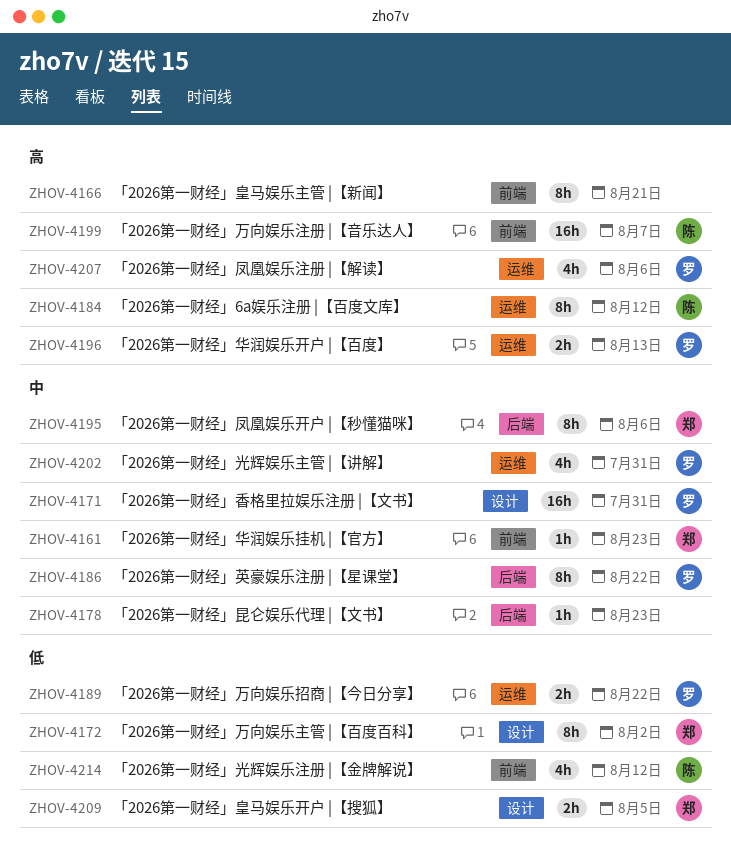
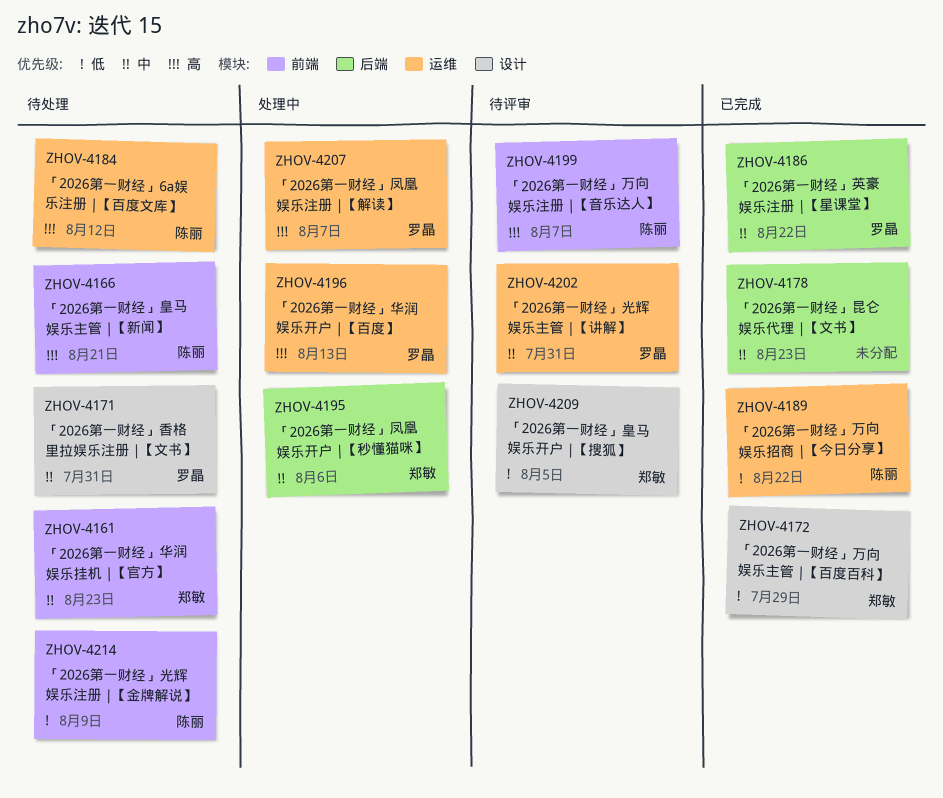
ZHOV-4166, owner: none -> 陈丽
ZHOV-4172, due: Aug 2 -> Jul 29
ZHOV-4189, owner: 罗晶 -> 陈丽
ZHOV-4207, due: Aug 6 -> Aug 7
ZHOV-4214, due: Aug 12 -> Aug 9

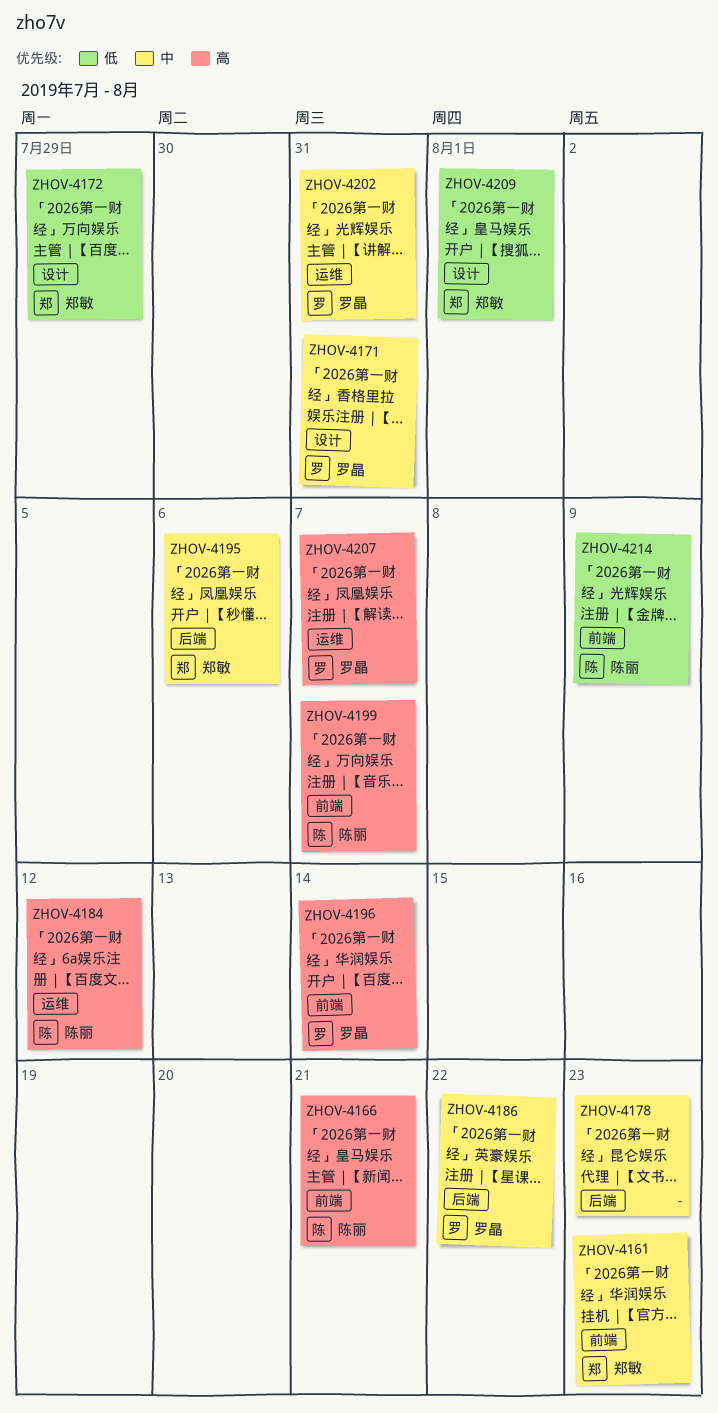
ZHOV-4189: present -> none
ZHOV-4196, label: 运维 -> 前端
ZHOV-4196, due: Aug 13 -> Aug 14
ZHOV-4209, due: Aug 5 -> Aug 1

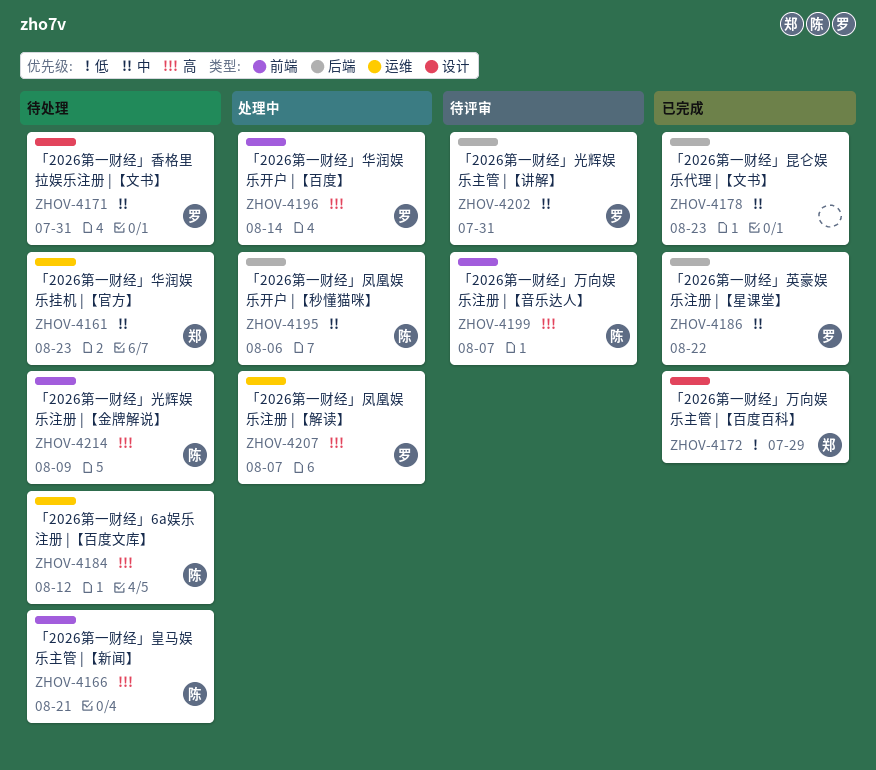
ZHOV-4161, label: 前端 -> 运维
ZHOV-4195, owner: 郑敏 -> 陈丽
ZHOV-4202, label: 运维 -> 后端
ZHOV-4209: present -> none
ZHOV-4214, priority: 低 -> 高

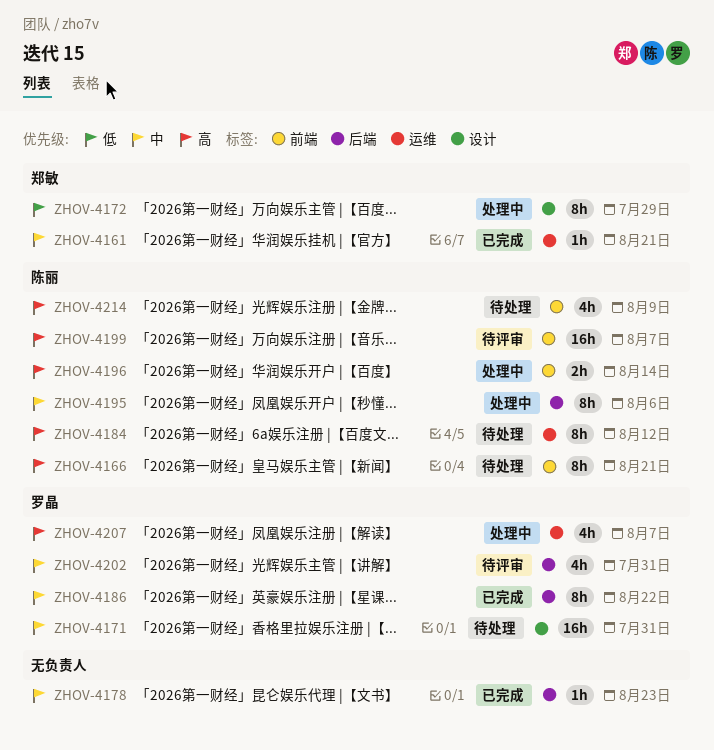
ZHOV-4161, status: 待处理 -> 已完成
ZHOV-4161, due: Aug 23 -> Aug 21
ZHOV-4172, status: 已完成 -> 处理中
ZHOV-4196, owner: 罗晶 -> 陈丽

